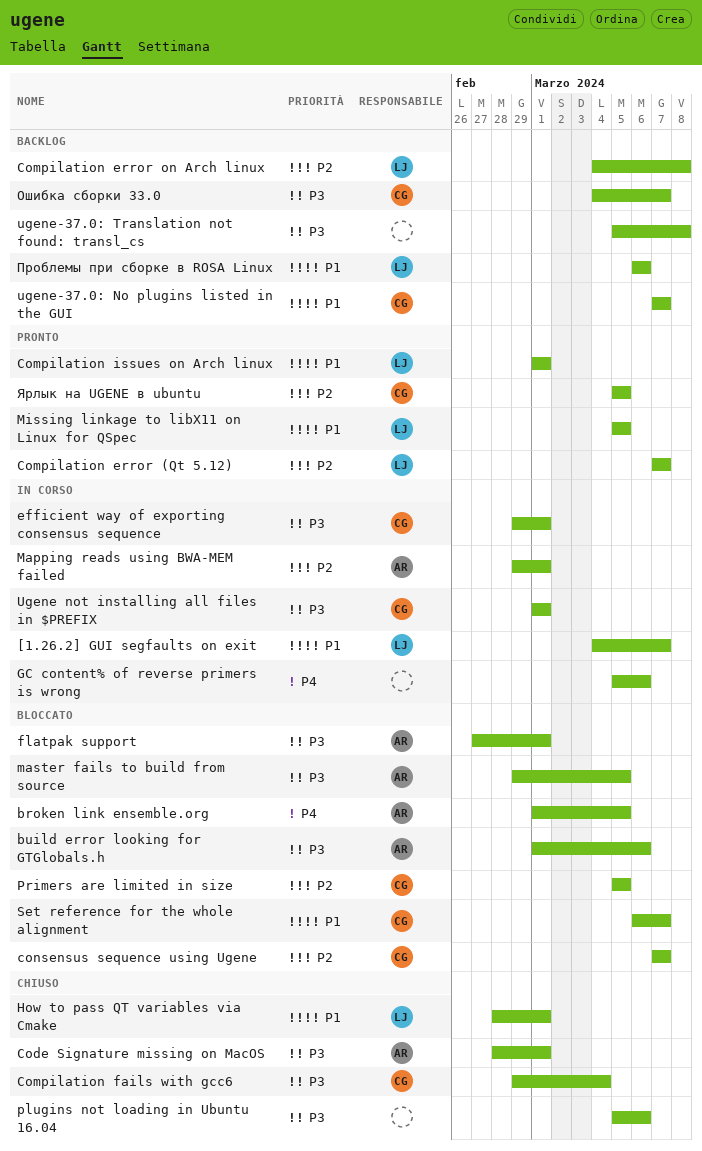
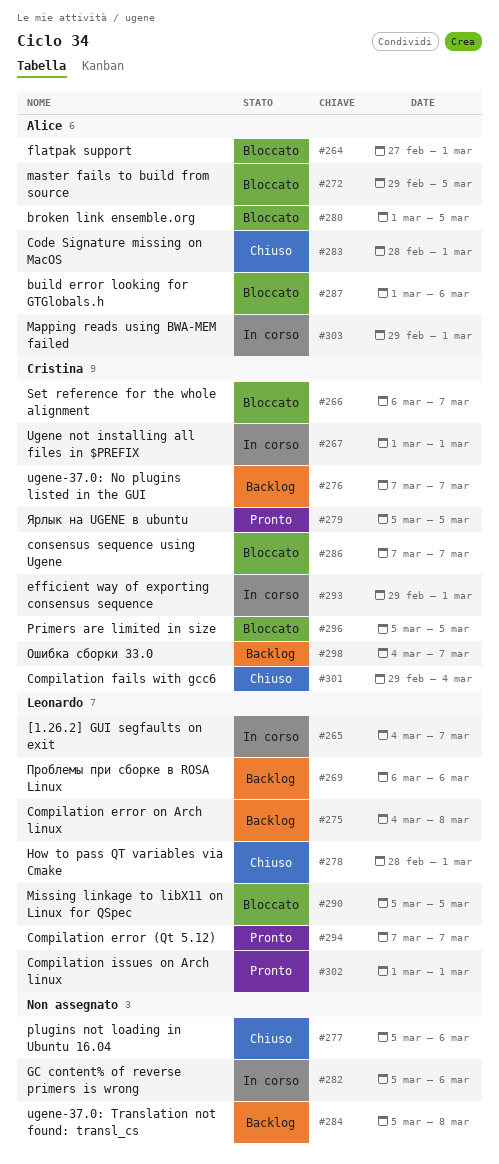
Missing linkage to libX11 on Linux for QSpec, status: Pronto -> Bloccato

